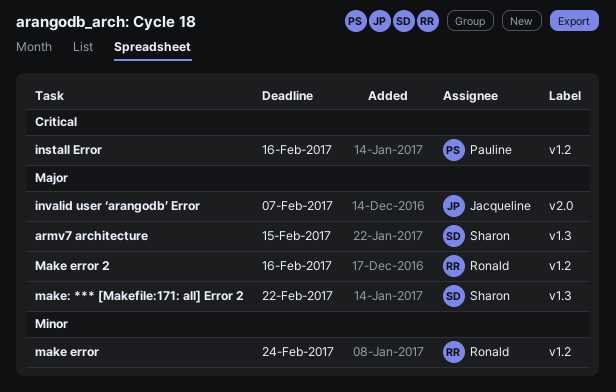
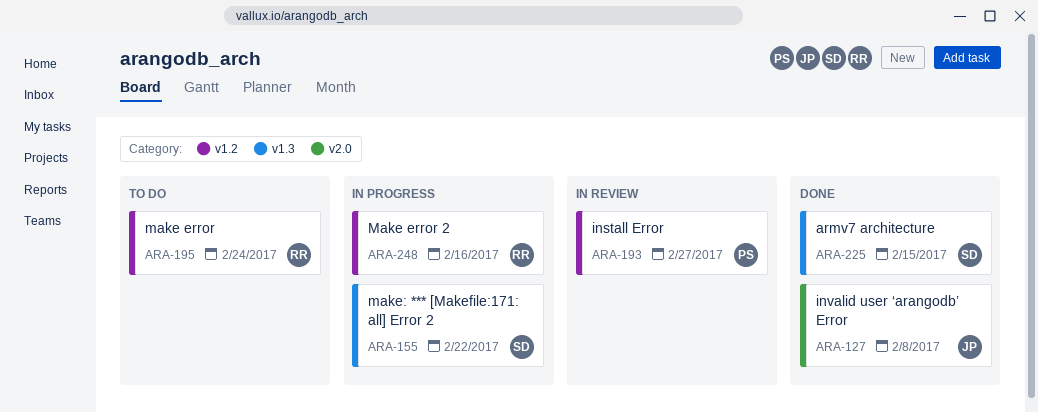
install Error, due: Feb 16 -> Feb 27
invalid user ‘arangodb’ Error, due: Feb 7 -> Feb 8

